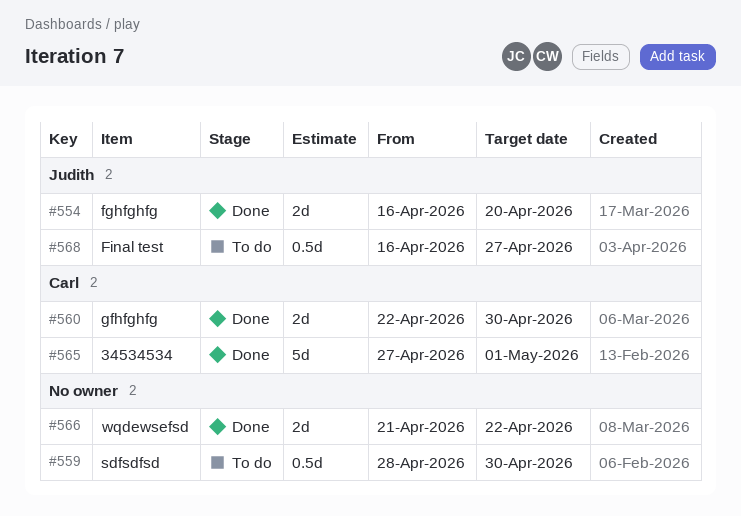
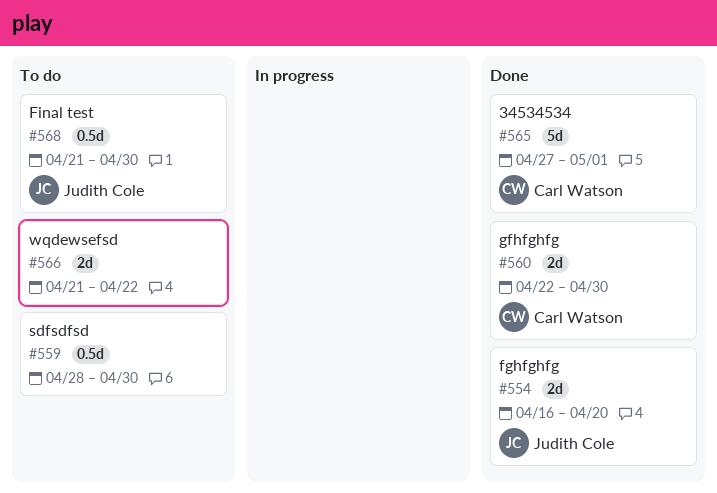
#566, status: Done -> To do
#568, start: Apr 16 -> Apr 21
#568, due: Apr 27 -> Apr 30

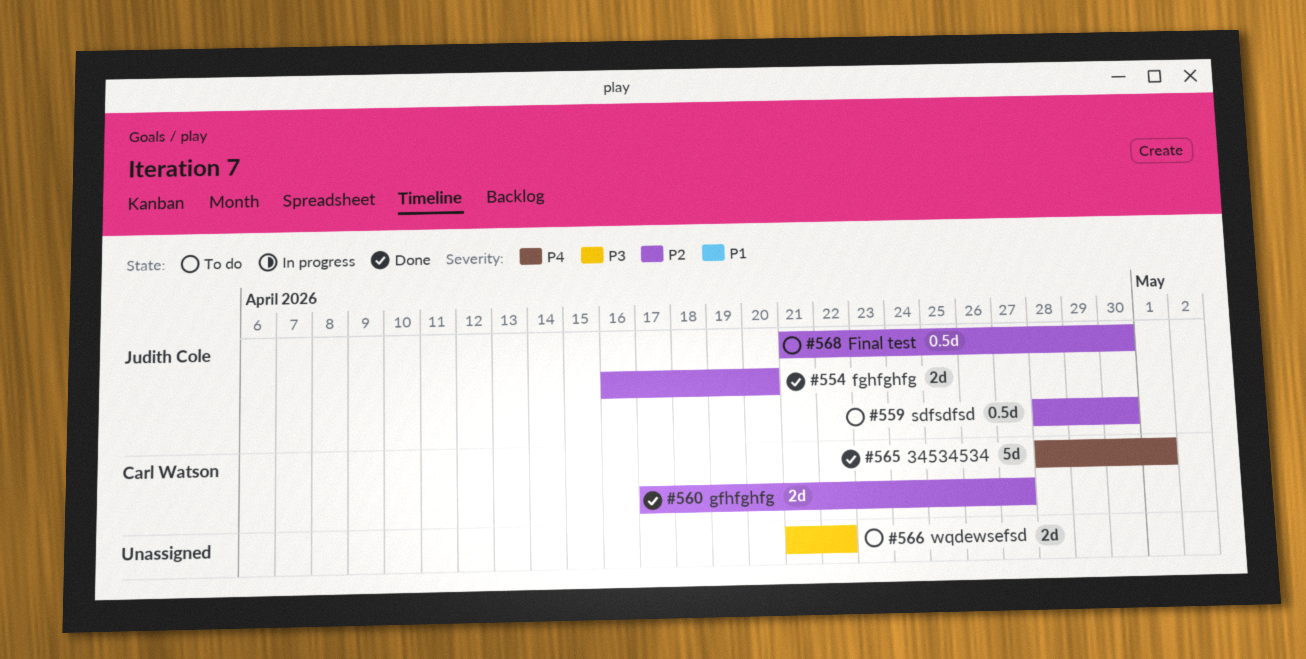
#559, owner: none -> Judith Cole
#560, start: Apr 22 -> Apr 17
#560, due: Apr 30 -> Apr 27
#565, start: Apr 27 -> Apr 28

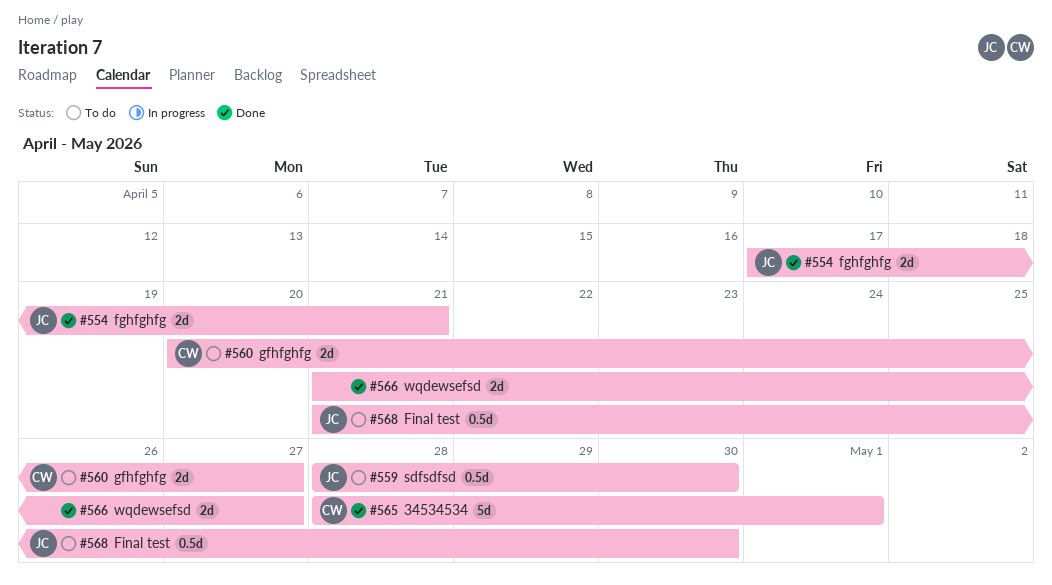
#554, start: Apr 16 -> Apr 17
#554, due: Apr 20 -> Apr 21
#560, status: Done -> To do
#560, start: Apr 17 -> Apr 20
#566, status: To do -> Done
#566, due: Apr 22 -> Apr 27

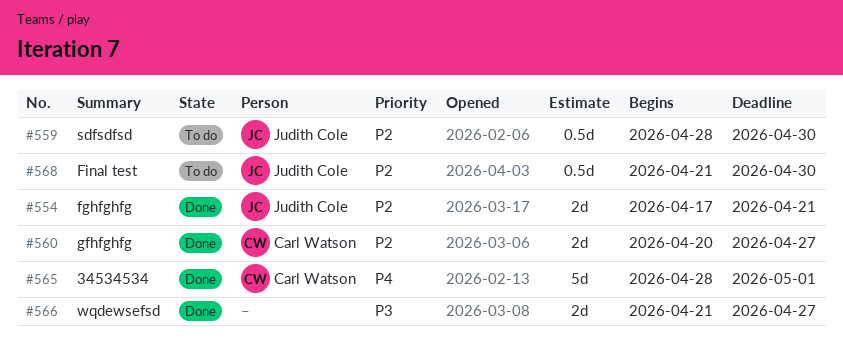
#560, status: To do -> Done

